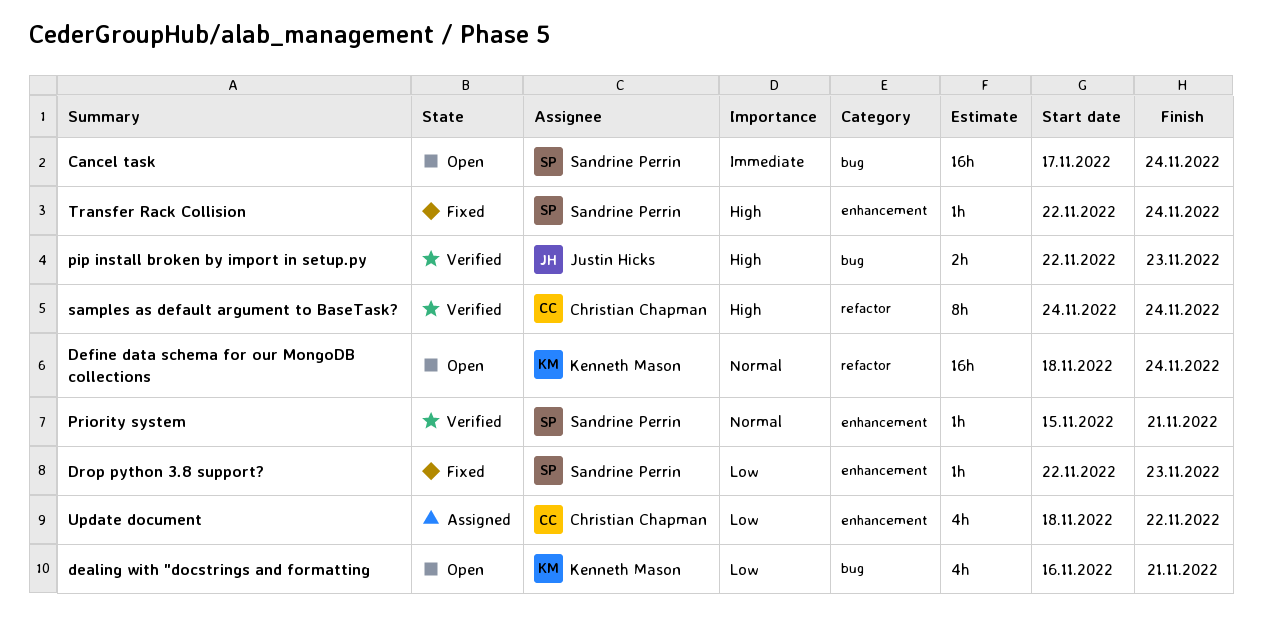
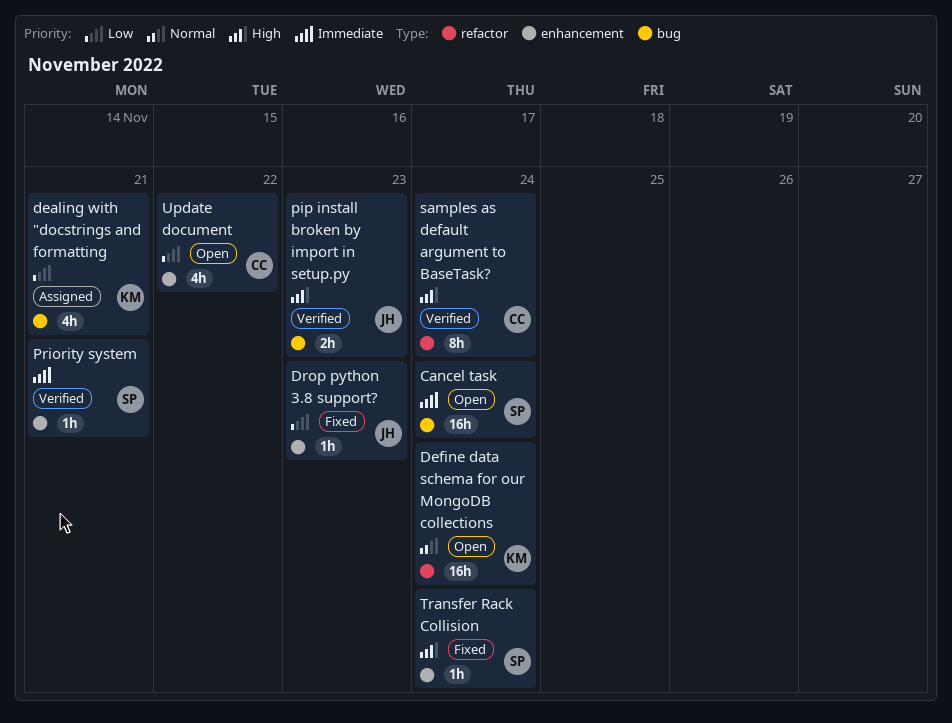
dealing with "docstrings and formatting, status: Open -> Assigned
Drop python 3.8 support?, owner: Sandrine Perrin -> Justin Hicks
Priority system, priority: Normal -> Immediate
Update document, status: Assigned -> Open

